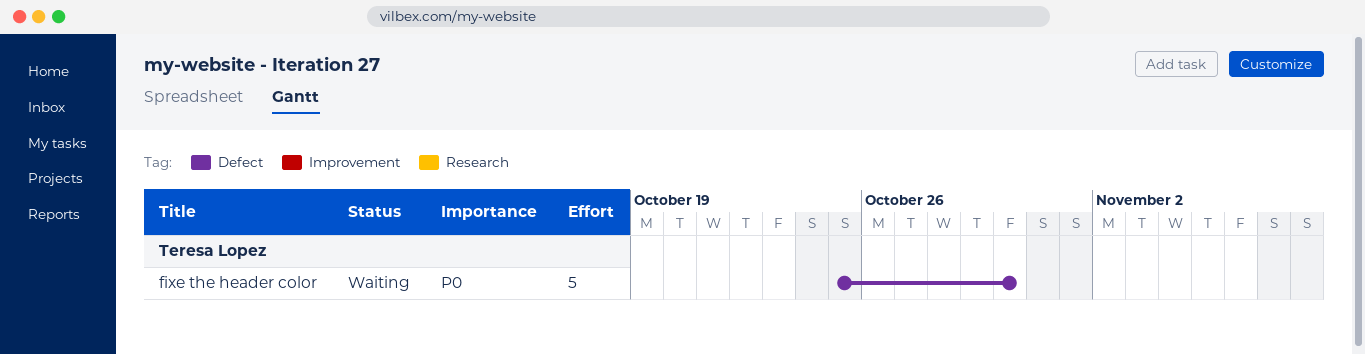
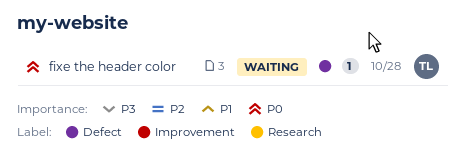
fixe the header color, estimate: 5 -> 1
fixe the header color, due: Oct 30 -> Oct 28

